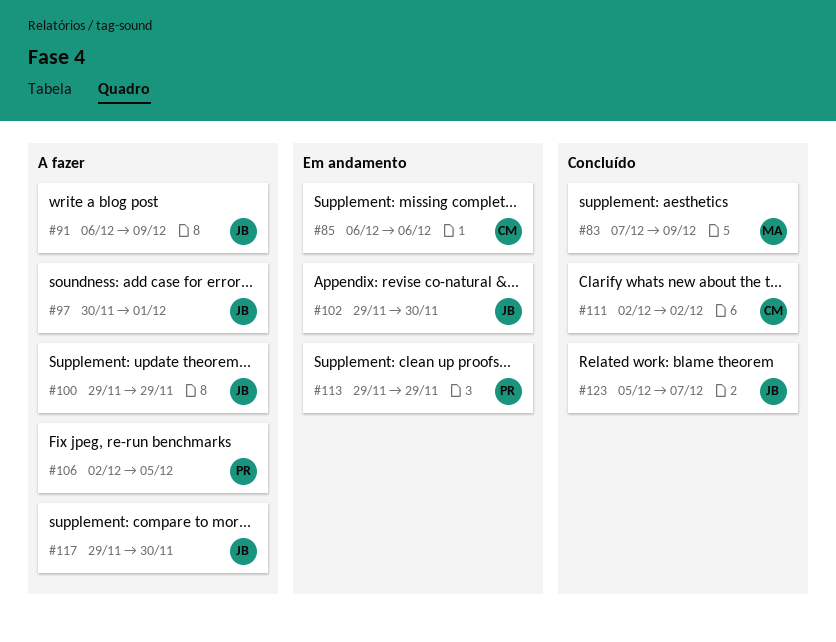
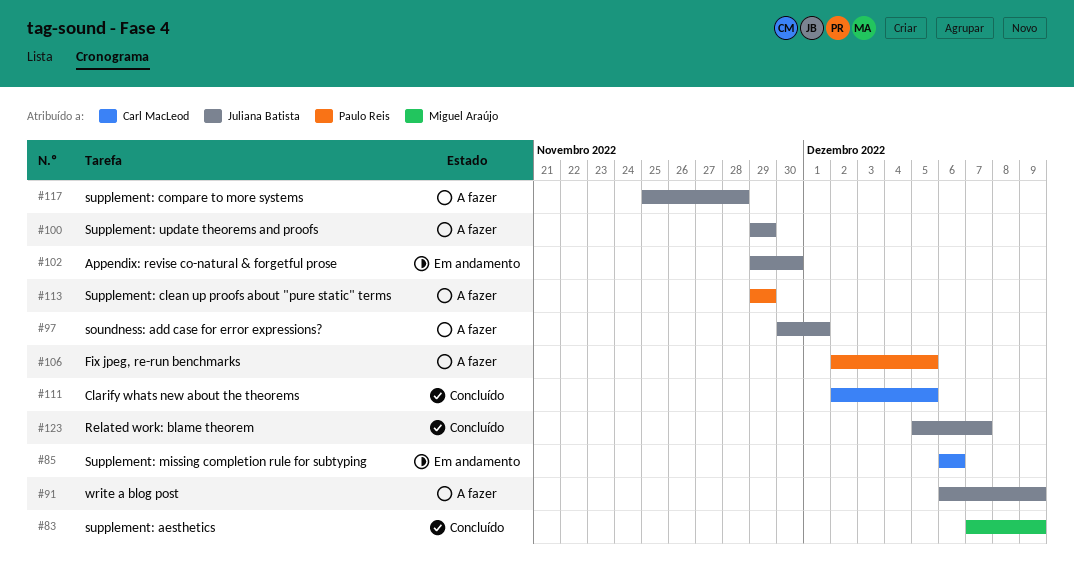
#111, due: Dec 2 -> Dec 5
#113, status: Em andamento -> A fazer
#117, start: Nov 29 -> Nov 25
#117, due: Nov 30 -> Nov 28

